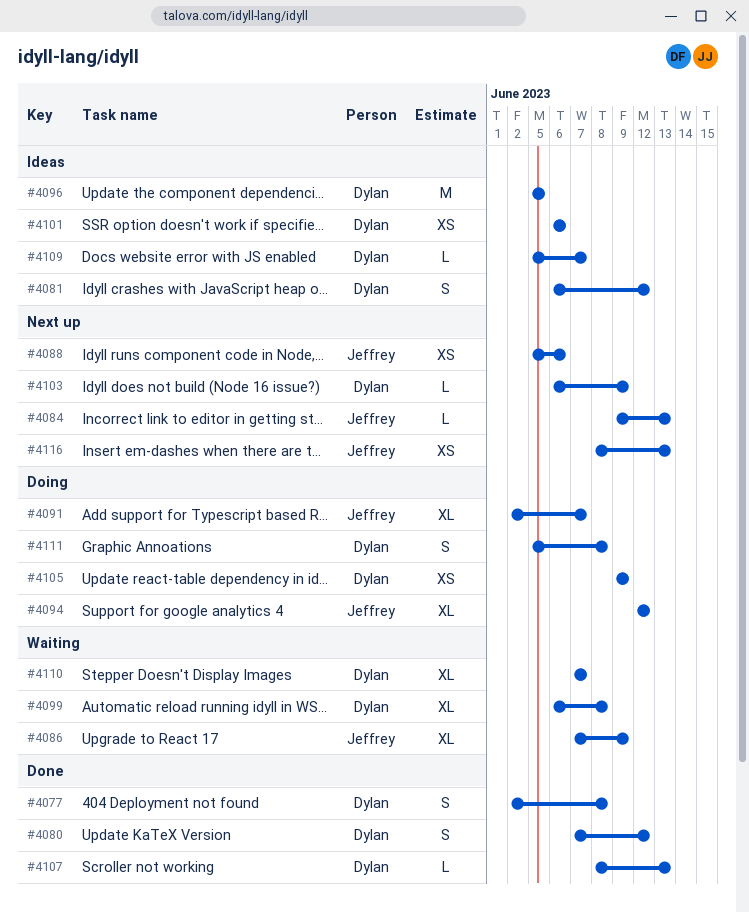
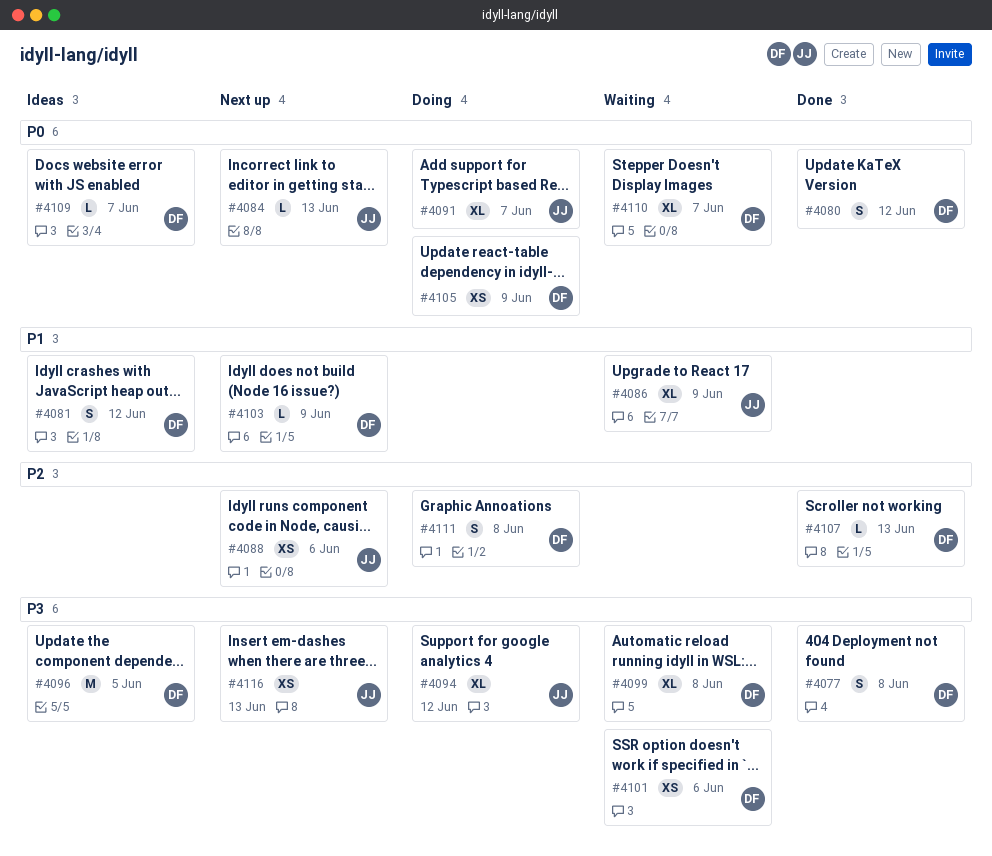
#4101, status: Ideas -> Waiting

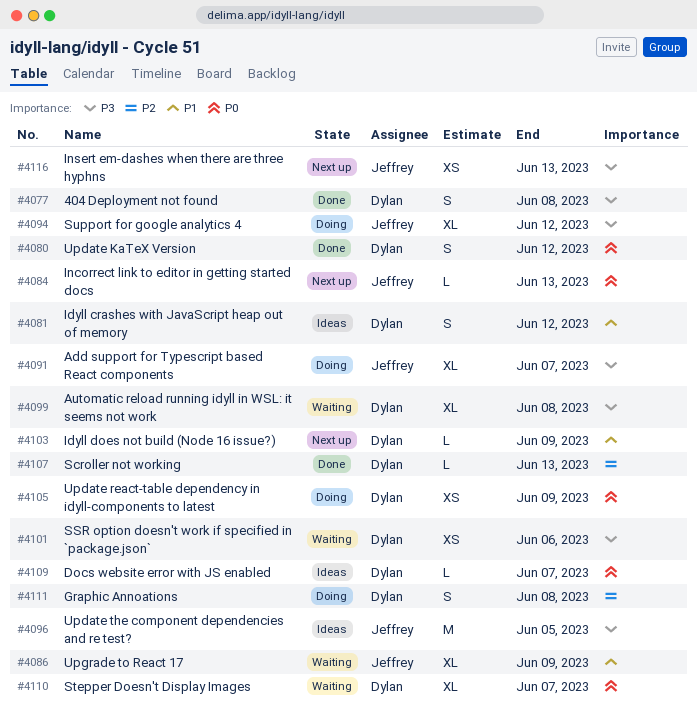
#4088: present -> none
#4091, priority: P0 -> P3
#4096, owner: Dylan -> Jeffrey

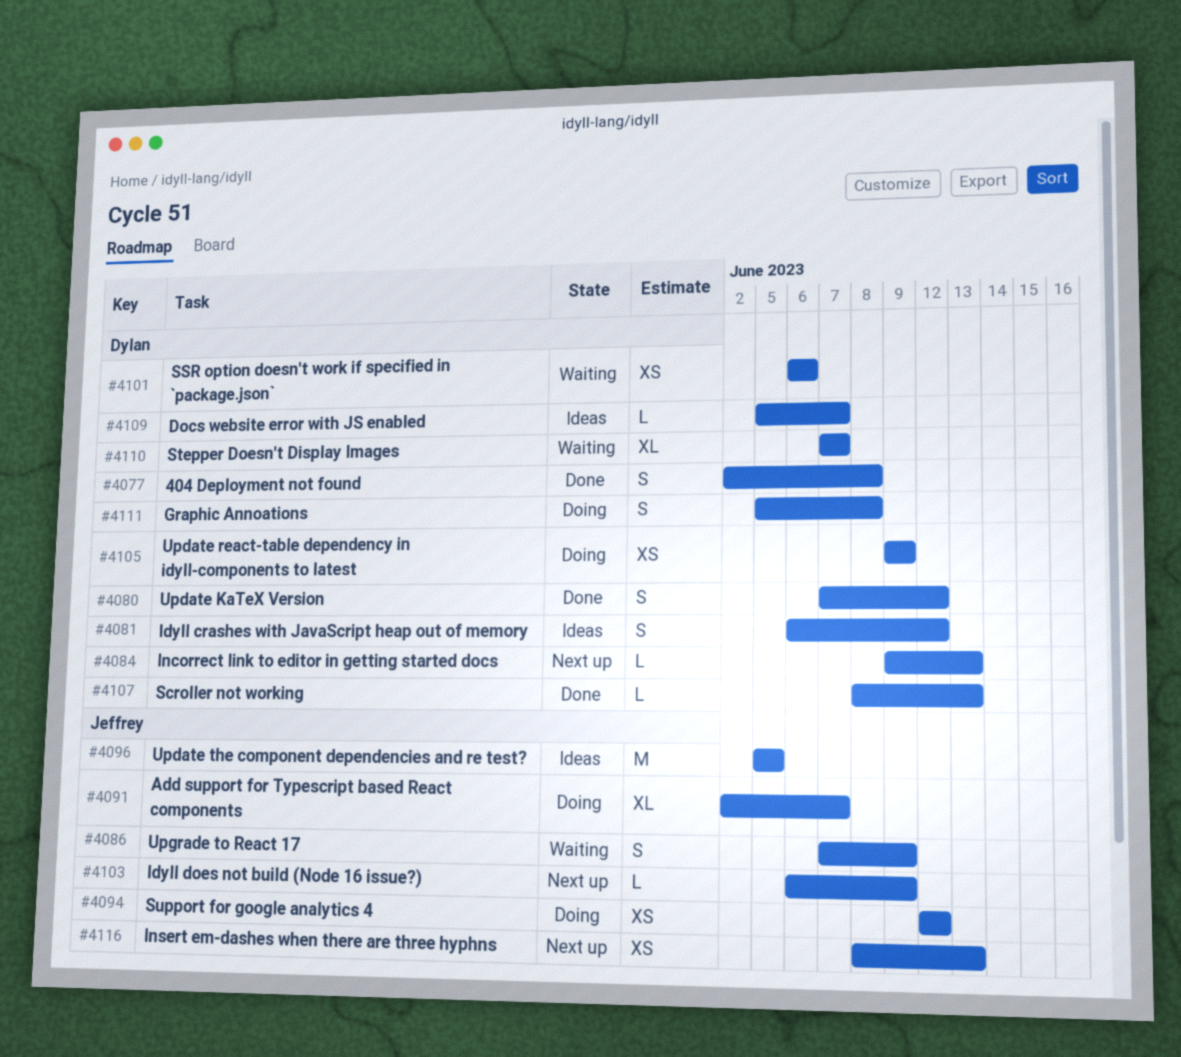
#4084, owner: Jeffrey -> Dylan
#4086, estimate: XL -> S
#4094, estimate: XL -> XS
#4099: present -> none
#4103, owner: Dylan -> Jeffrey

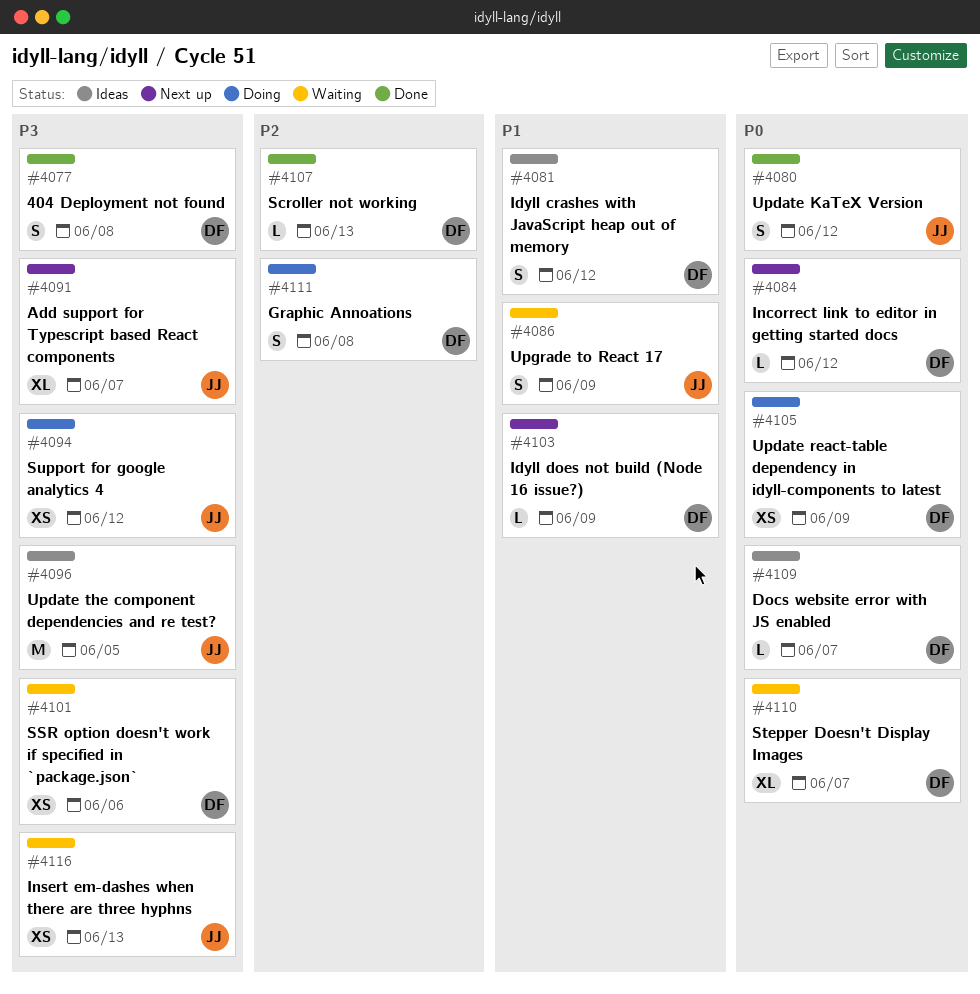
#4080, owner: Dylan -> Jeffrey
#4084, due: Jun 13 -> Jun 12
#4091, status: Doing -> Next up
#4103, owner: Jeffrey -> Dylan
#4116, status: Next up -> Waiting

